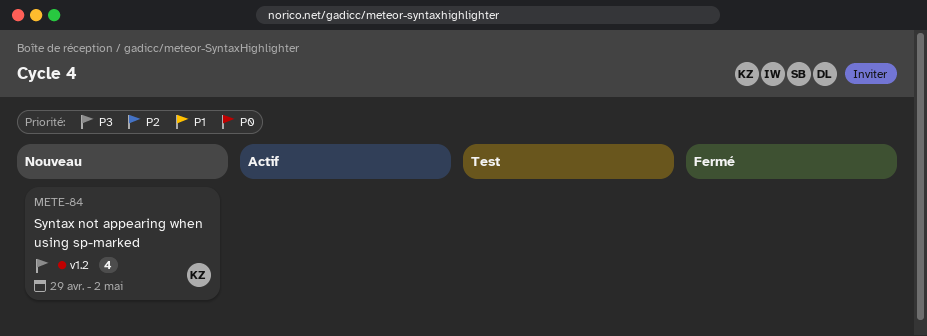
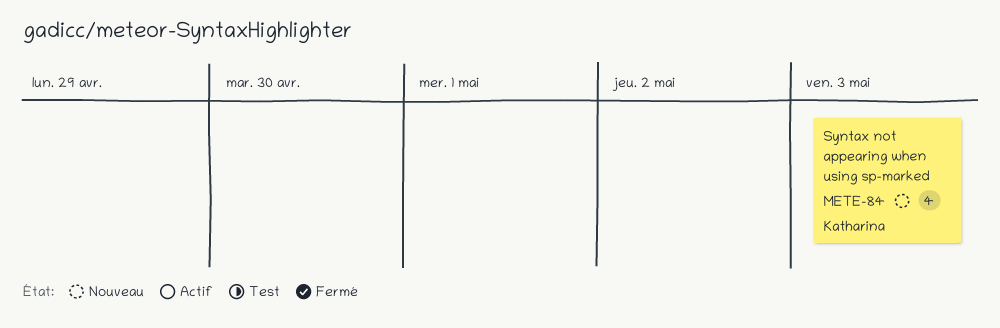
METE-84, due: May 2 -> May 3

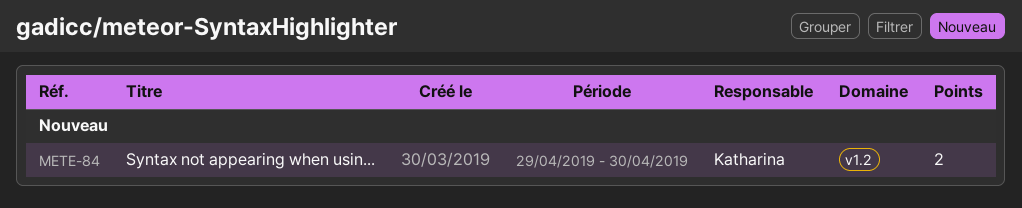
METE-84, estimate: 4 -> 2
METE-84, due: May 3 -> Apr 30

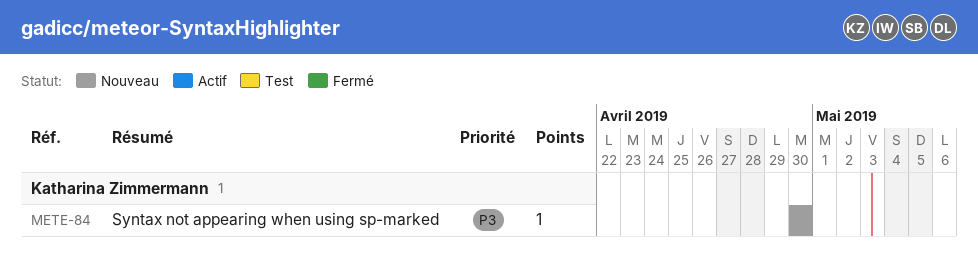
METE-84, estimate: 2 -> 1
METE-84, start: Apr 29 -> Apr 30

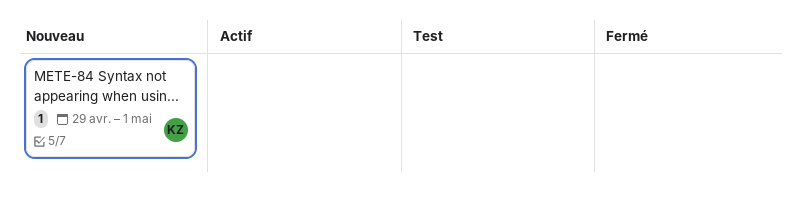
METE-84, start: Apr 30 -> Apr 29
METE-84, due: Apr 30 -> May 1

